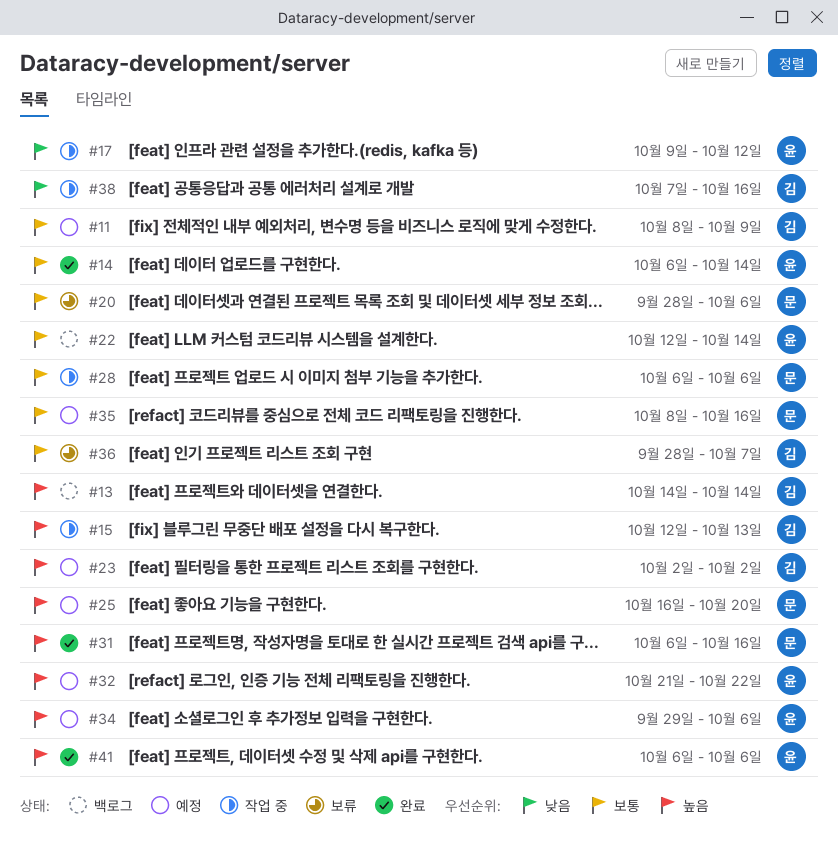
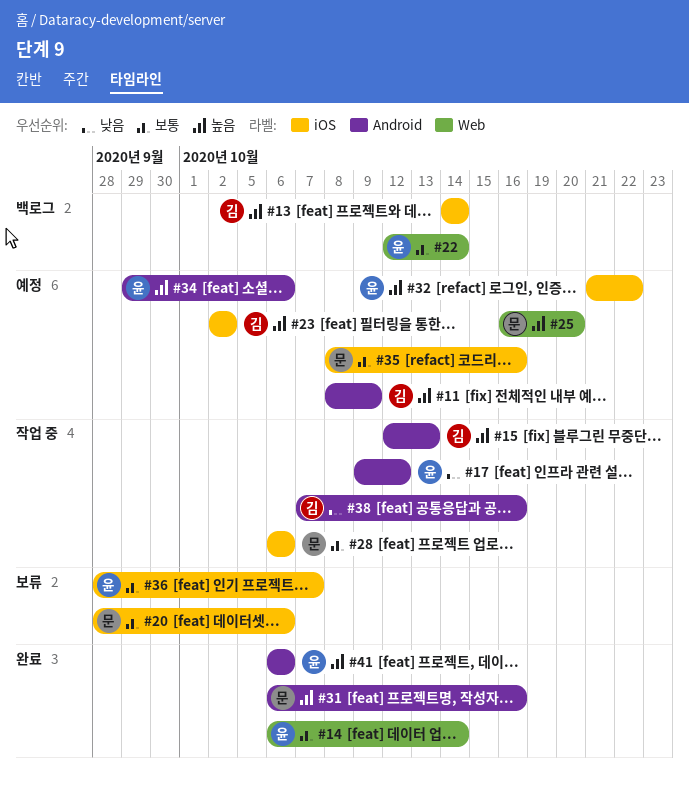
#11, priority: 보통 -> 높음
#36, owner: 김 -> 윤

